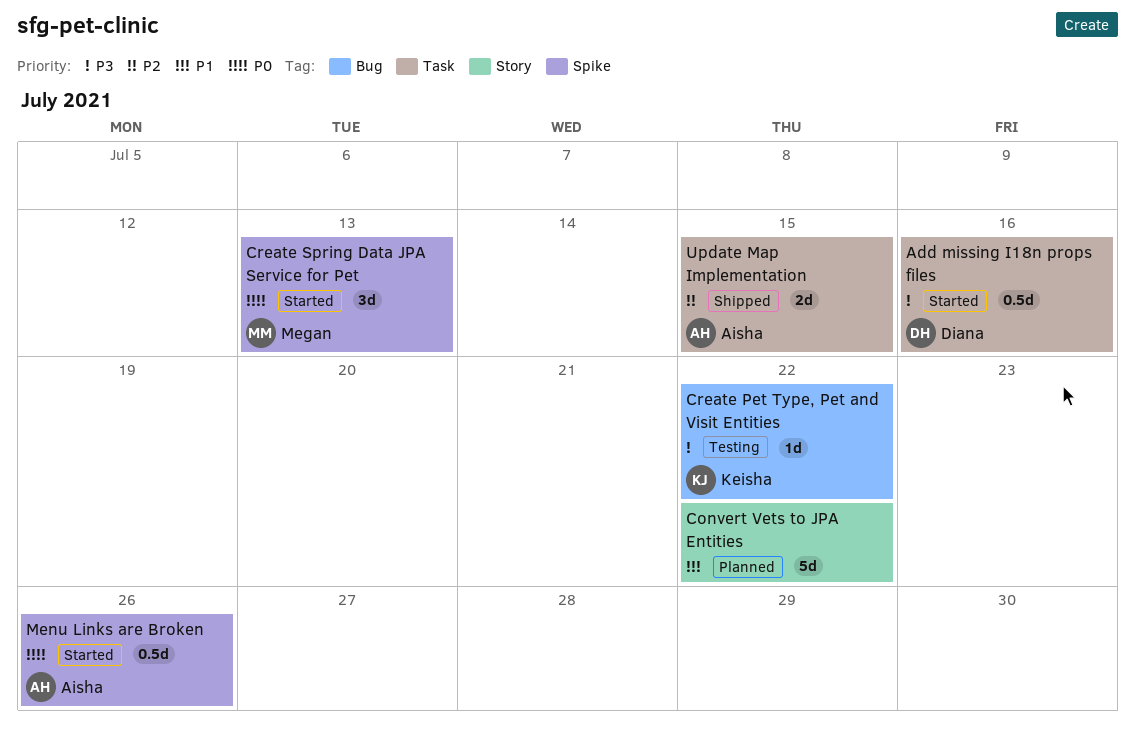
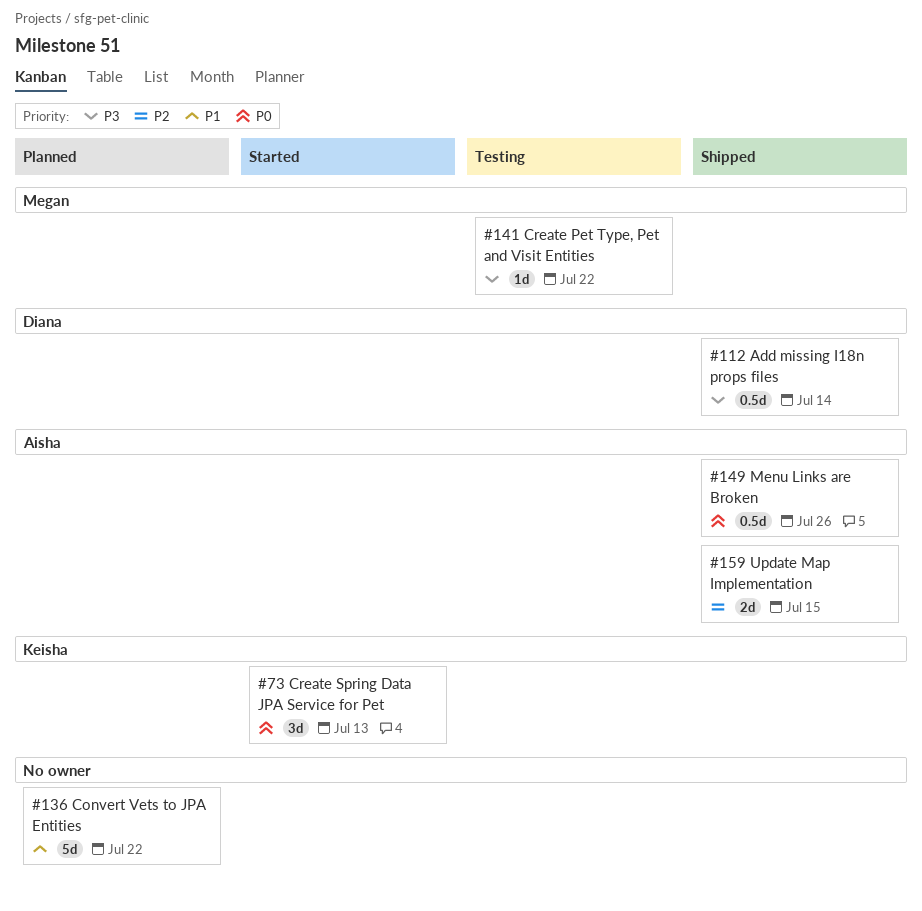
Add missing I18n props files, status: Started -> Shipped
Add missing I18n props files, due: Jul 16 -> Jul 14
Create Pet Type, Pet and Visit Entities, owner: Keisha -> Megan
Create Spring Data JPA Service for Pet, owner: Megan -> Keisha
Menu Links are Broken, status: Started -> Shipped

